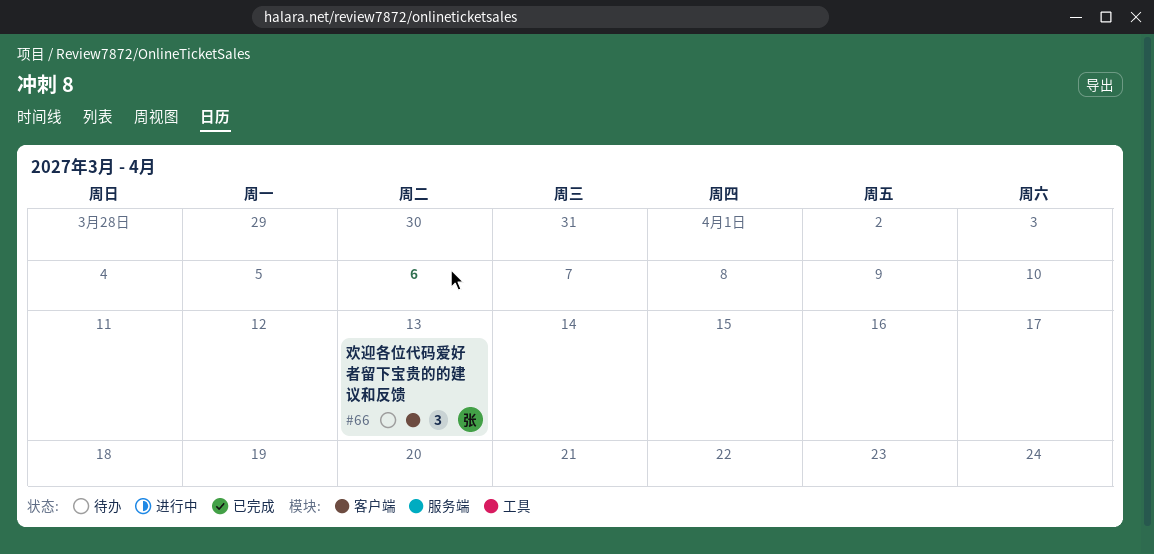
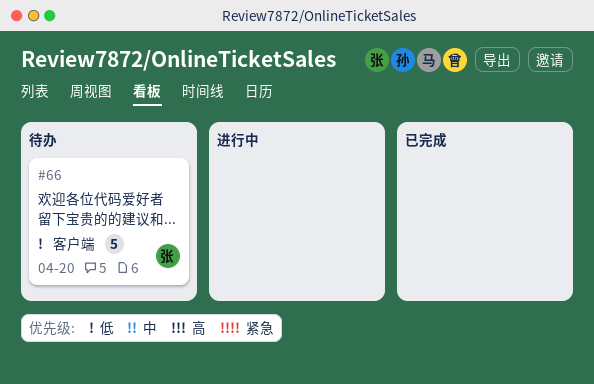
#66, estimate: 3 -> 5
#66, due: Apr 13 -> Apr 20

